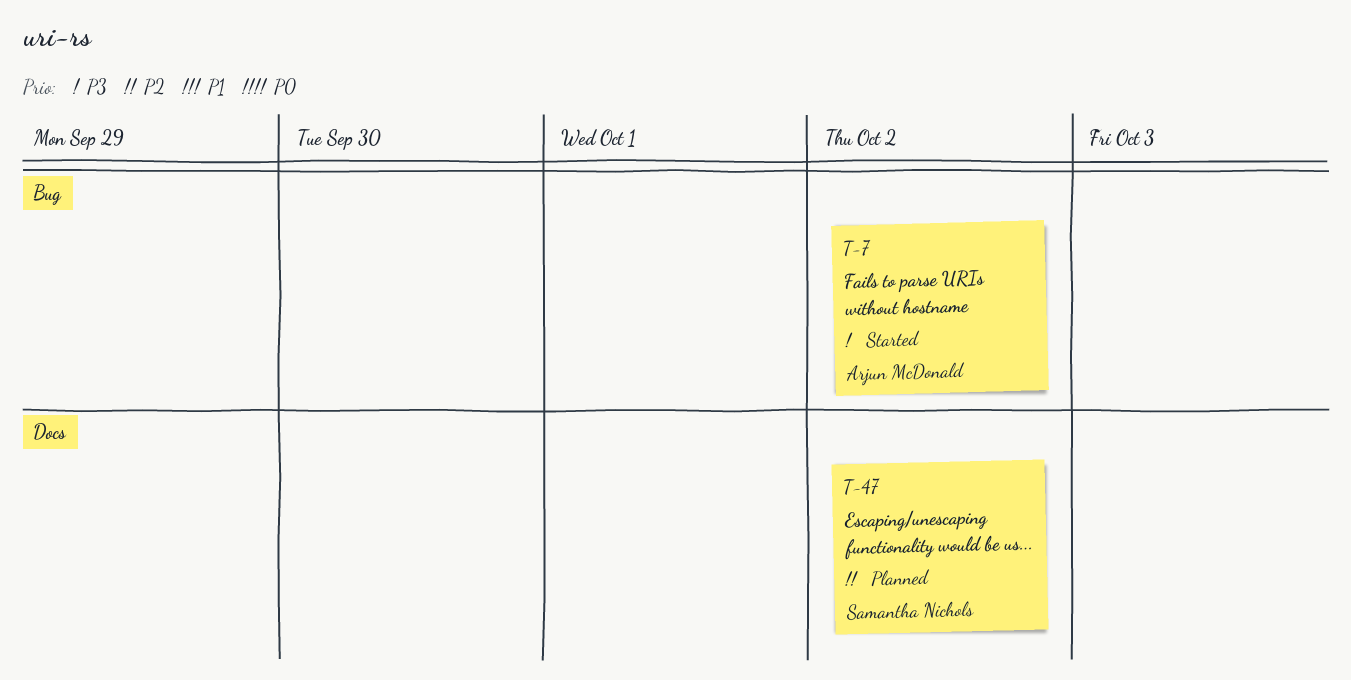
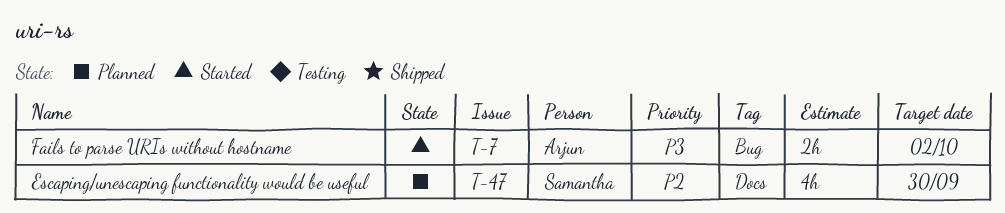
T-47, due: Oct 2 -> Sep 30

